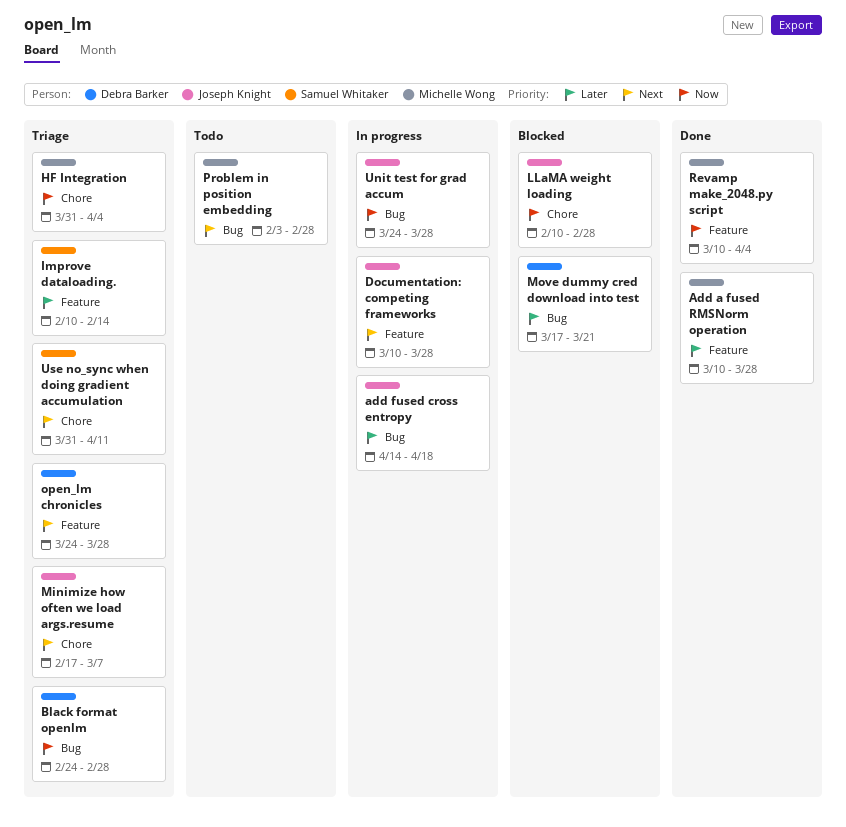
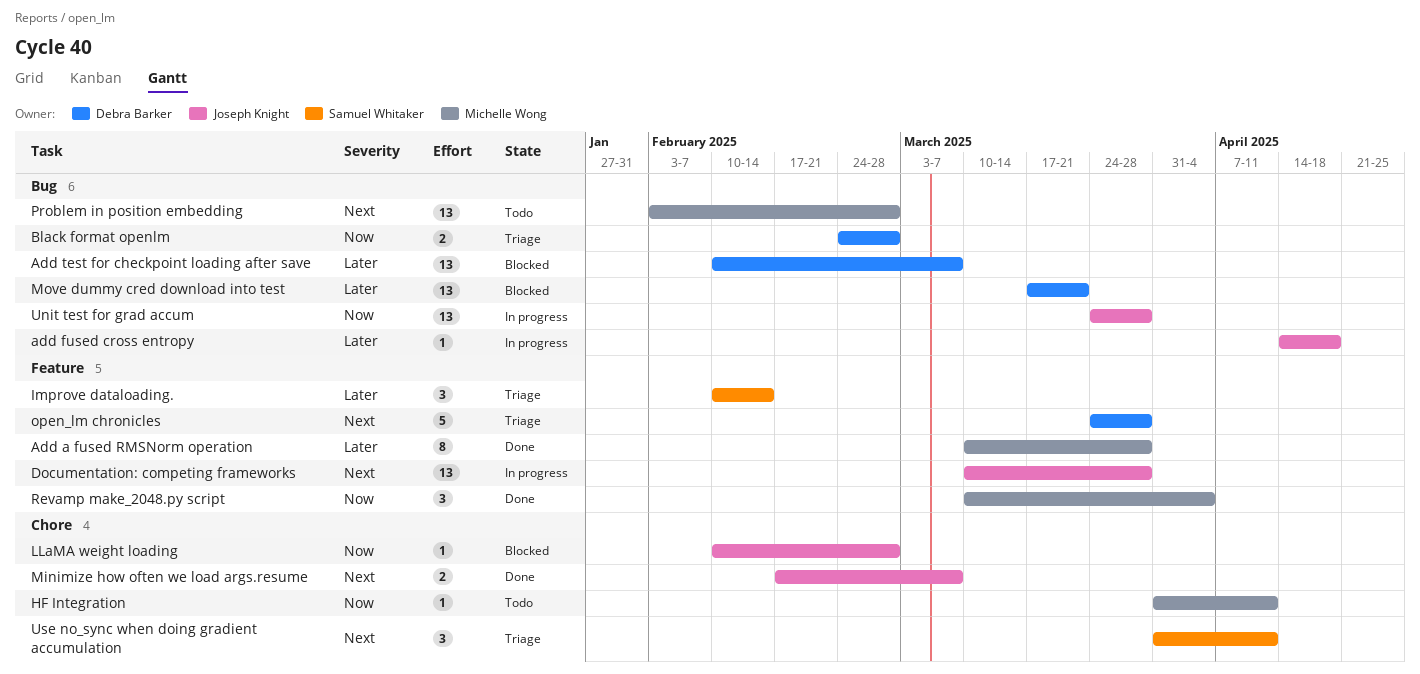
Add test for checkpoint loading after save: none -> present
HF Integration, status: Triage -> Todo
HF Integration, due: Apr 4 -> Apr 11
Minimize how often we load args.resume, status: Triage -> Done

